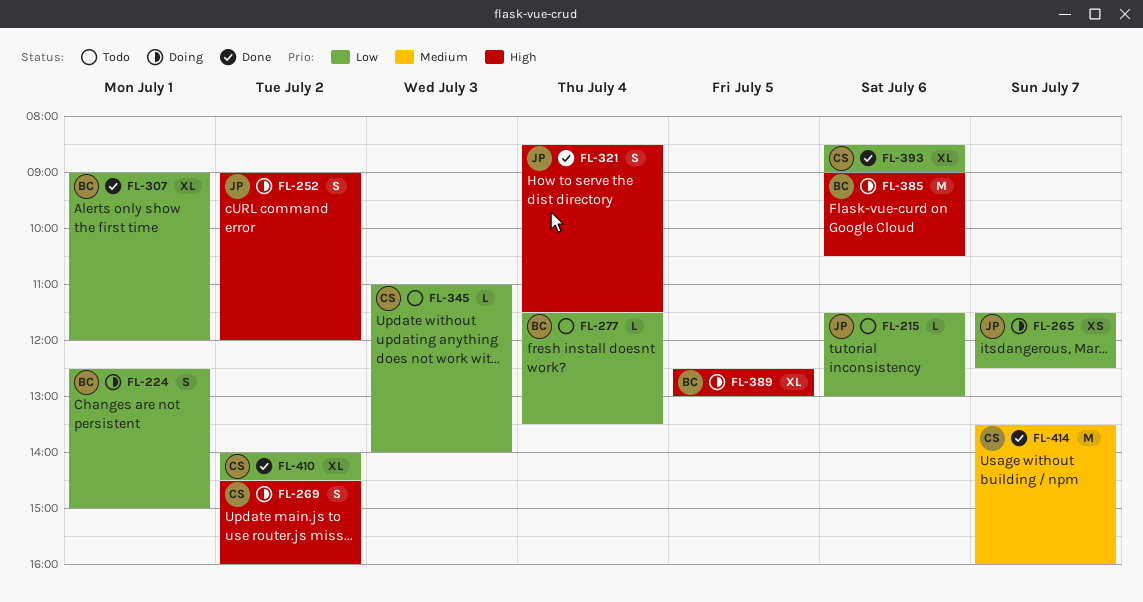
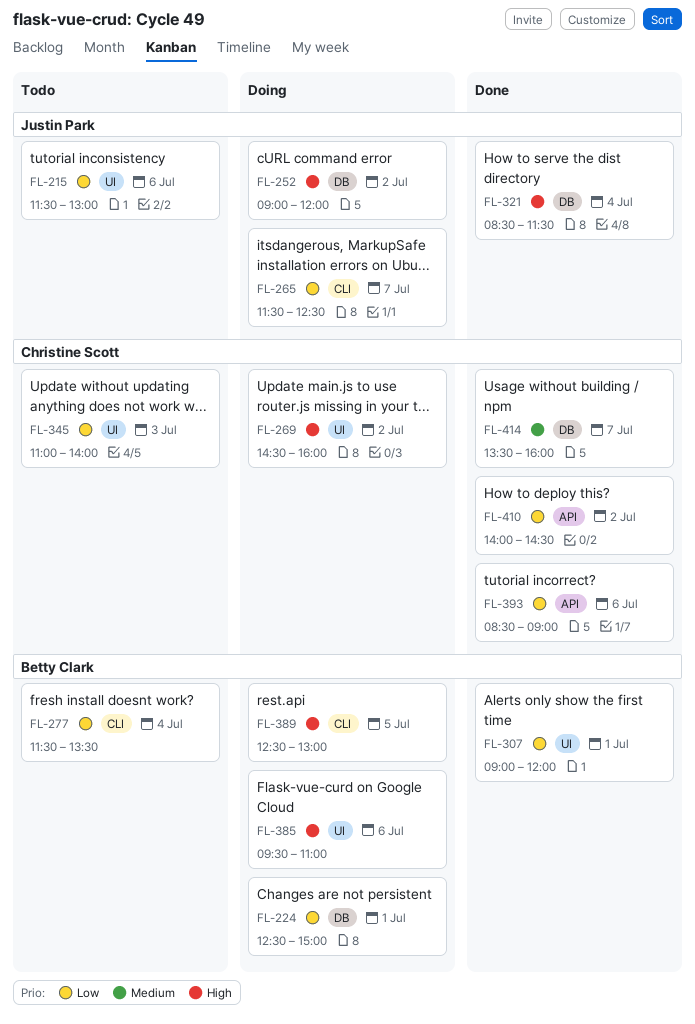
FL-385, begins: 09:00 -> 09:30
FL-385, ends: 10:30 -> 11:00

